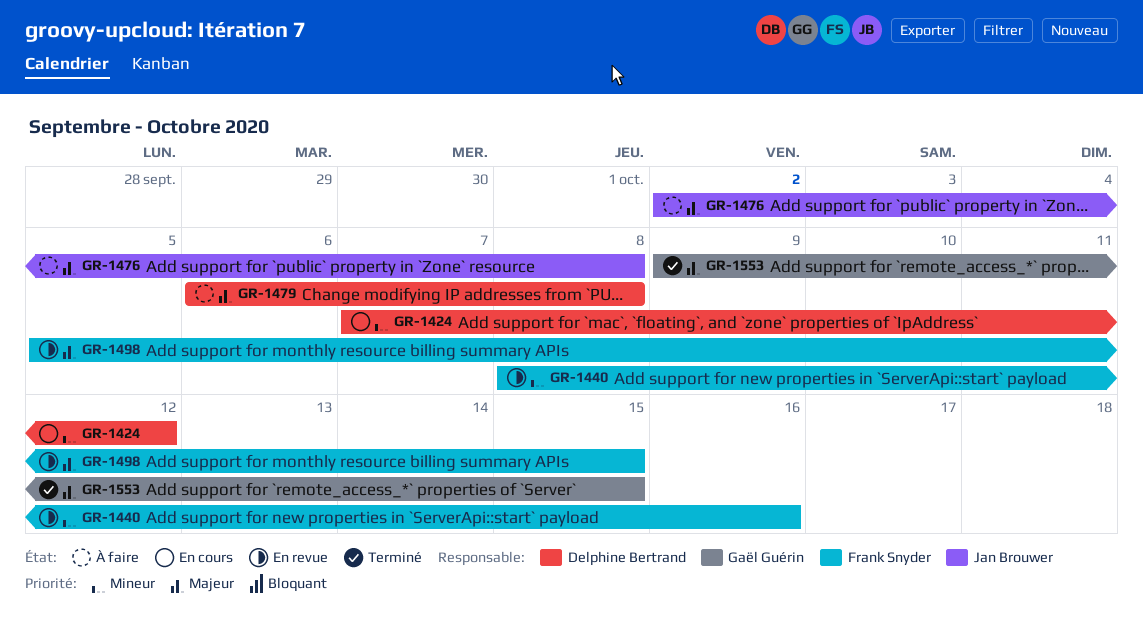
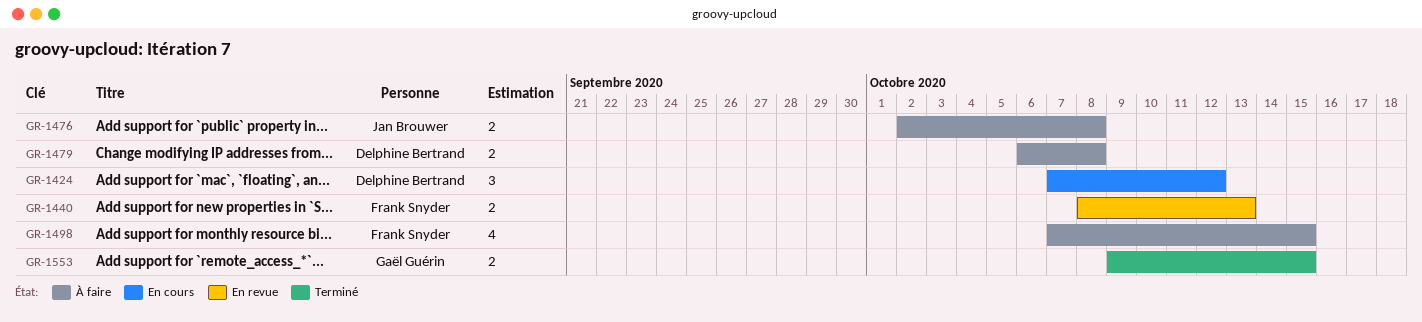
GR-1440, due: Oct 16 -> Oct 13
GR-1498, status: En revue -> À faire
GR-1498, start: Oct 5 -> Oct 7

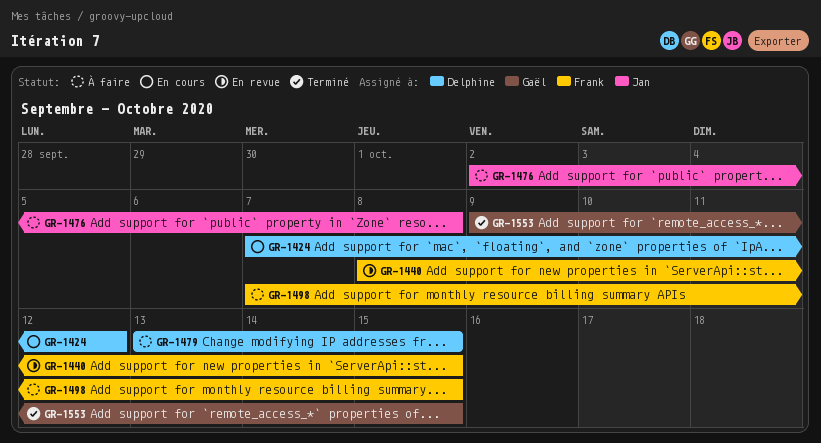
GR-1440, due: Oct 13 -> Oct 15
GR-1479, start: Oct 6 -> Oct 13
GR-1479, due: Oct 8 -> Oct 15

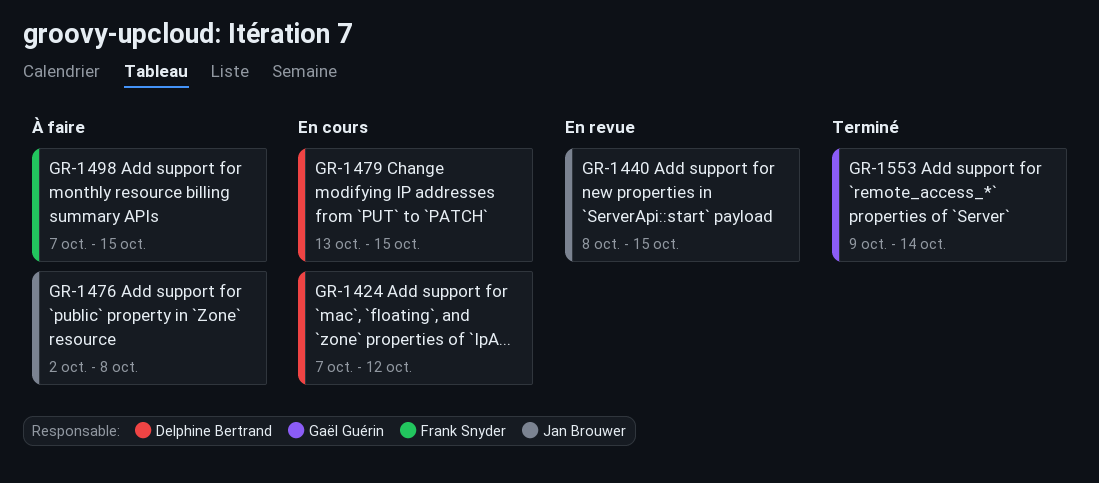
GR-1440, owner: Frank Snyder -> Jan Brouwer
GR-1479, status: À faire -> En cours
GR-1553, due: Oct 15 -> Oct 14

